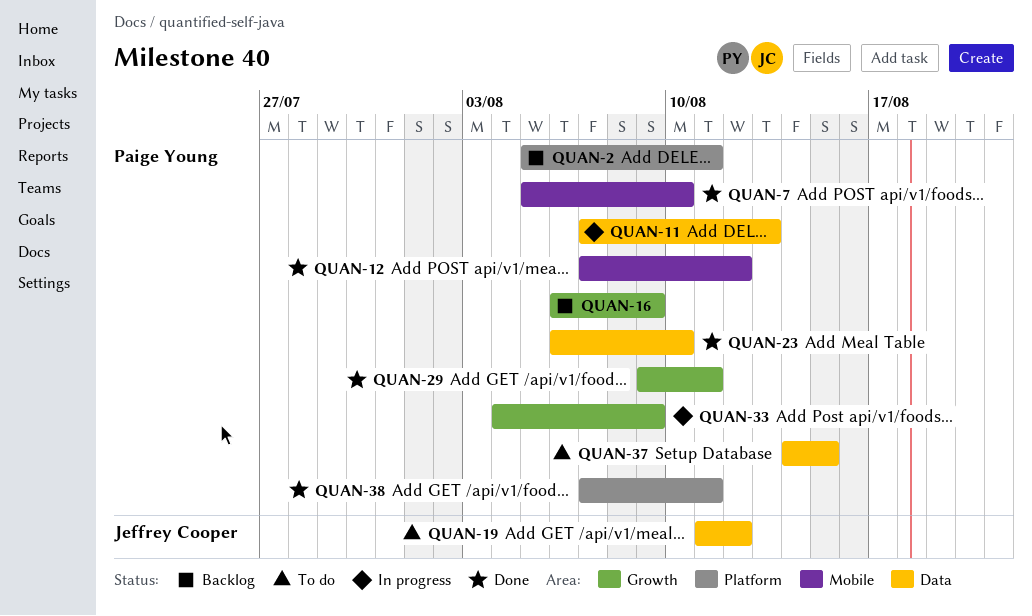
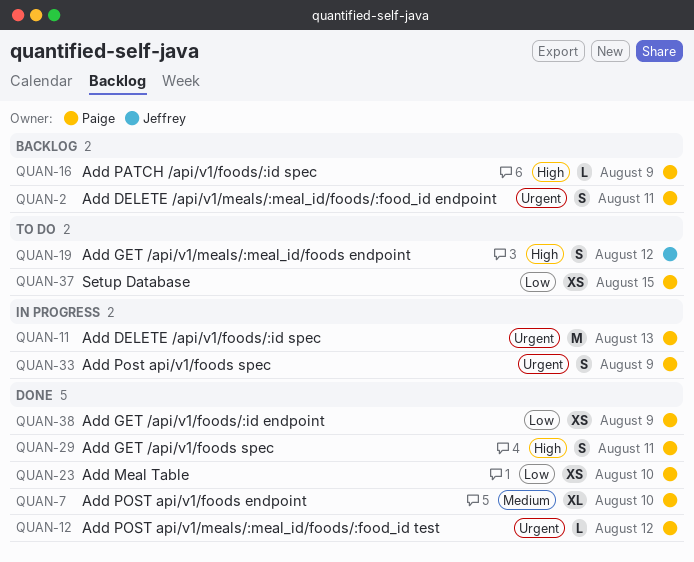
QUAN-38, due: Aug 11 -> Aug 9

